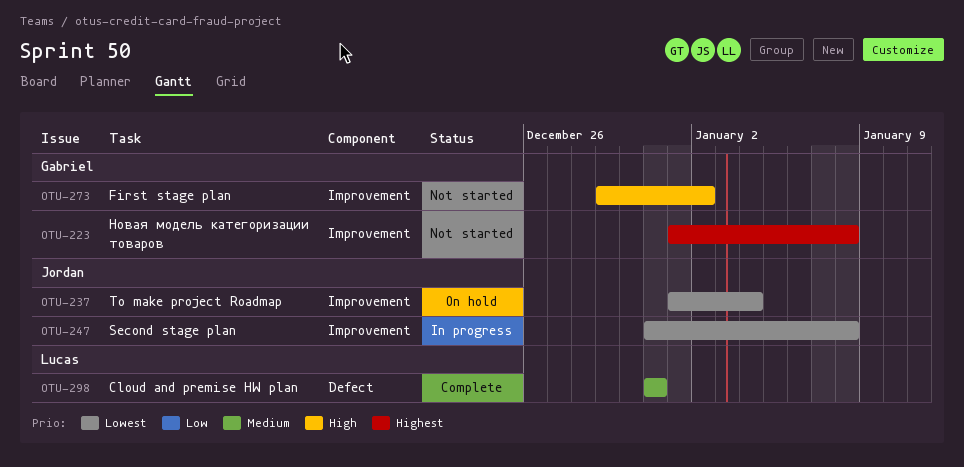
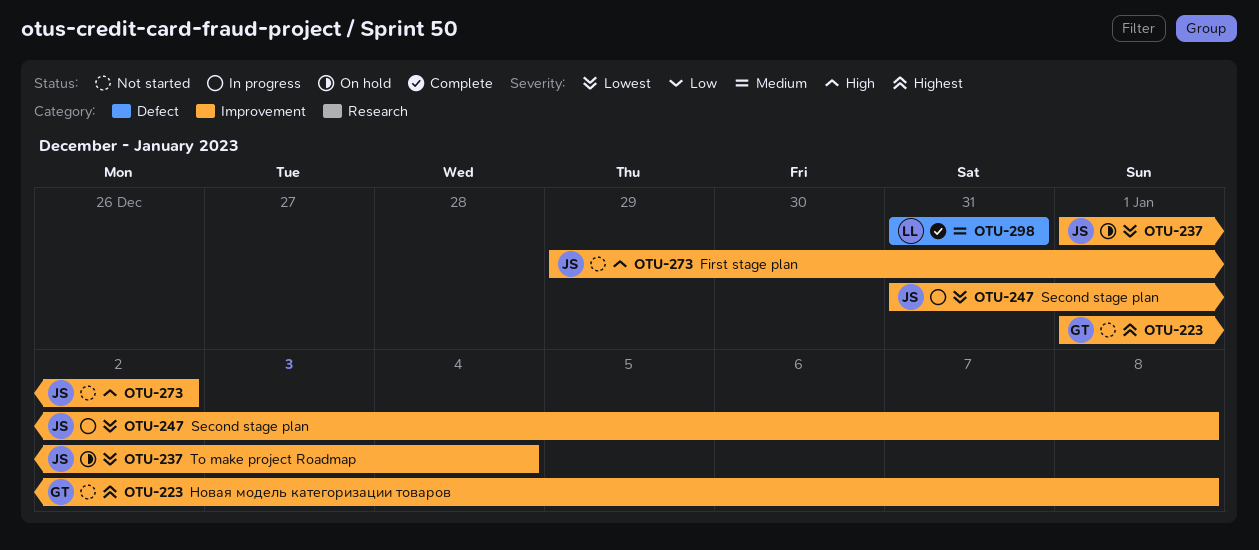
OTU-273, owner: Gabriel -> Jordan

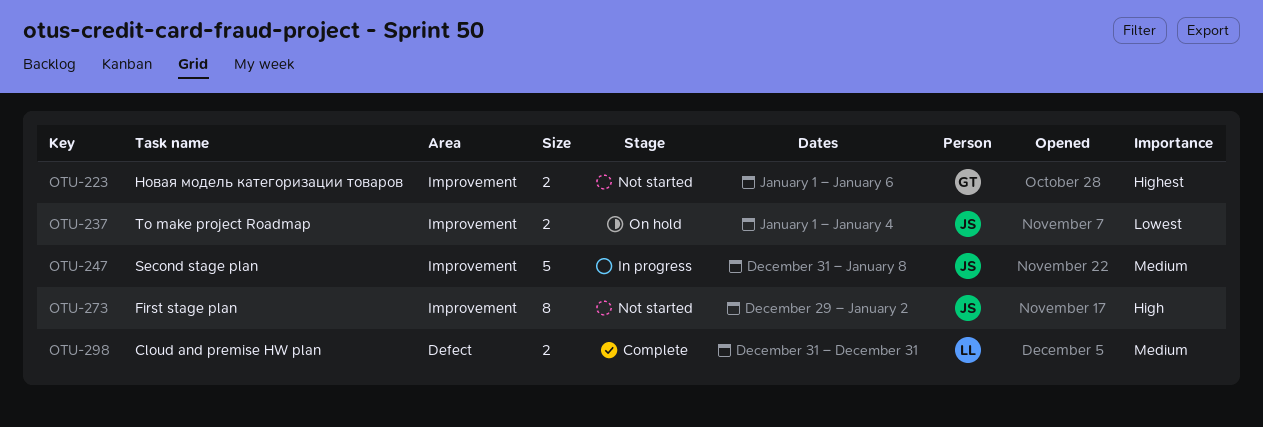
OTU-223, due: Jan 8 -> Jan 6
OTU-247, priority: Lowest -> Medium

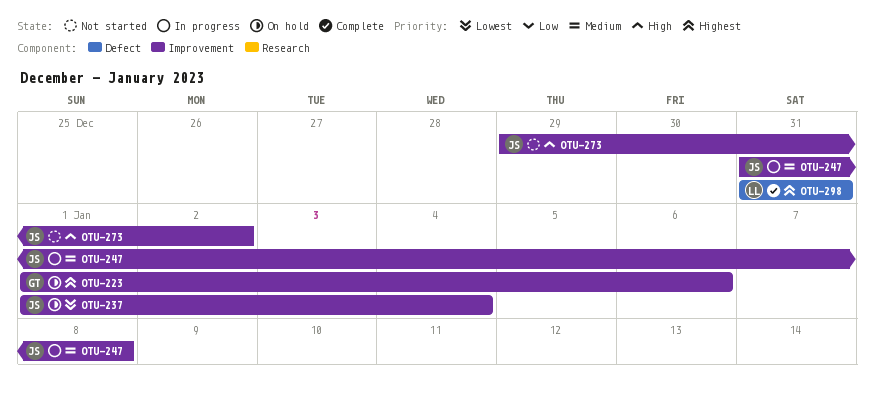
OTU-223, status: Not started -> On hold
OTU-298, priority: Medium -> Highest

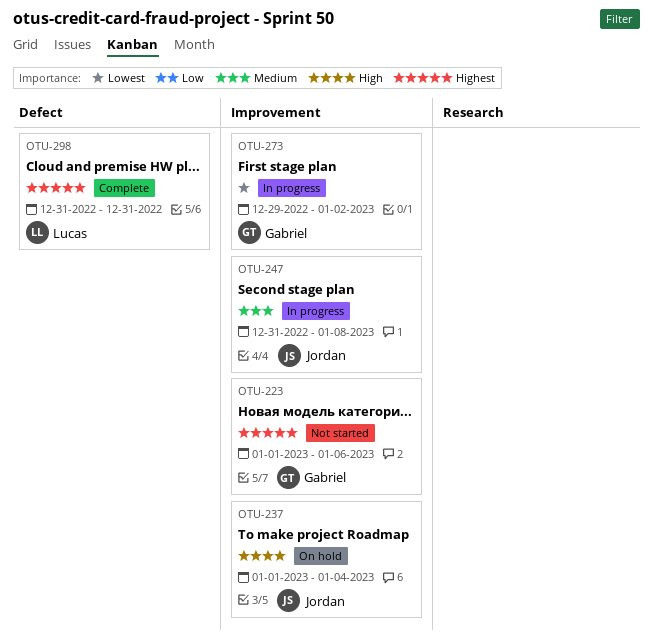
OTU-223, status: On hold -> Not started
OTU-237, priority: Lowest -> High
OTU-273, status: Not started -> In progress
OTU-273, owner: Jordan -> Gabriel
OTU-273, priority: High -> Lowest

